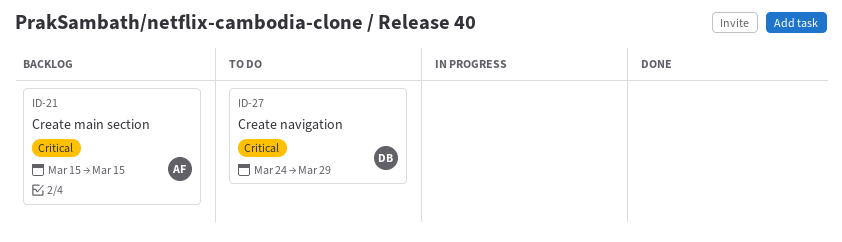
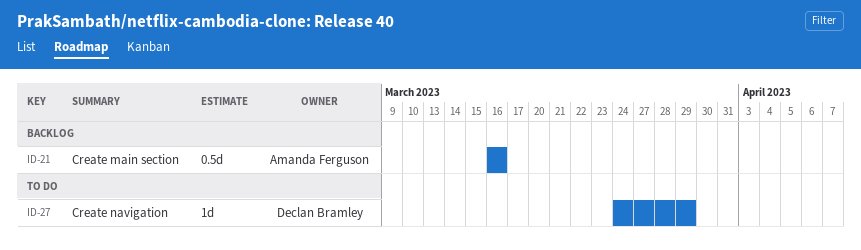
ID-21, start: Mar 15 -> Mar 16
ID-21, due: Mar 15 -> Mar 16

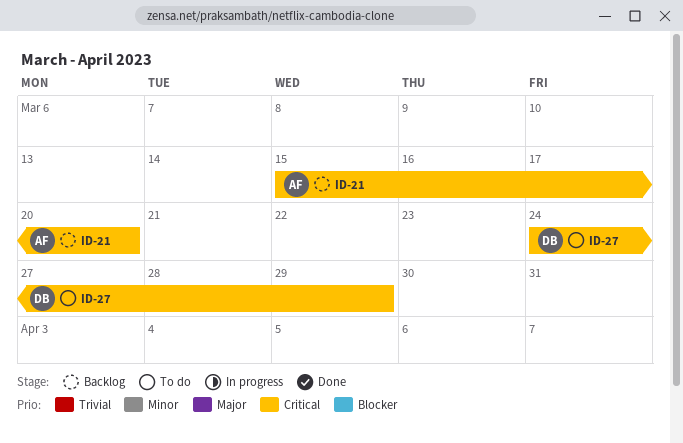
ID-21, start: Mar 16 -> Mar 15
ID-21, due: Mar 16 -> Mar 20

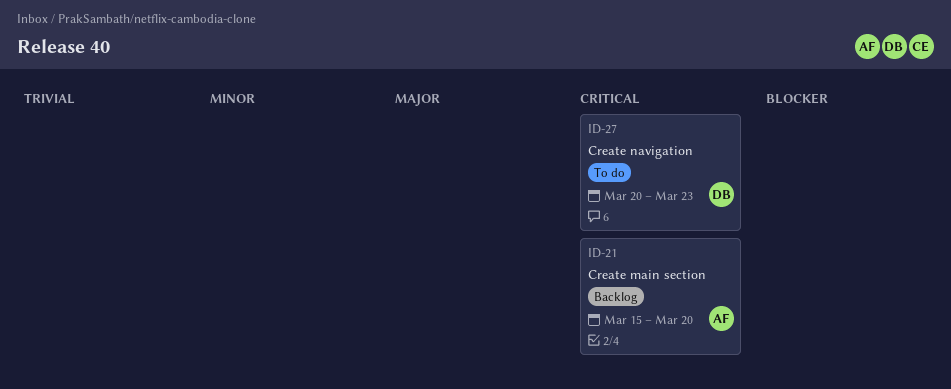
ID-27, start: Mar 24 -> Mar 20
ID-27, due: Mar 29 -> Mar 23

